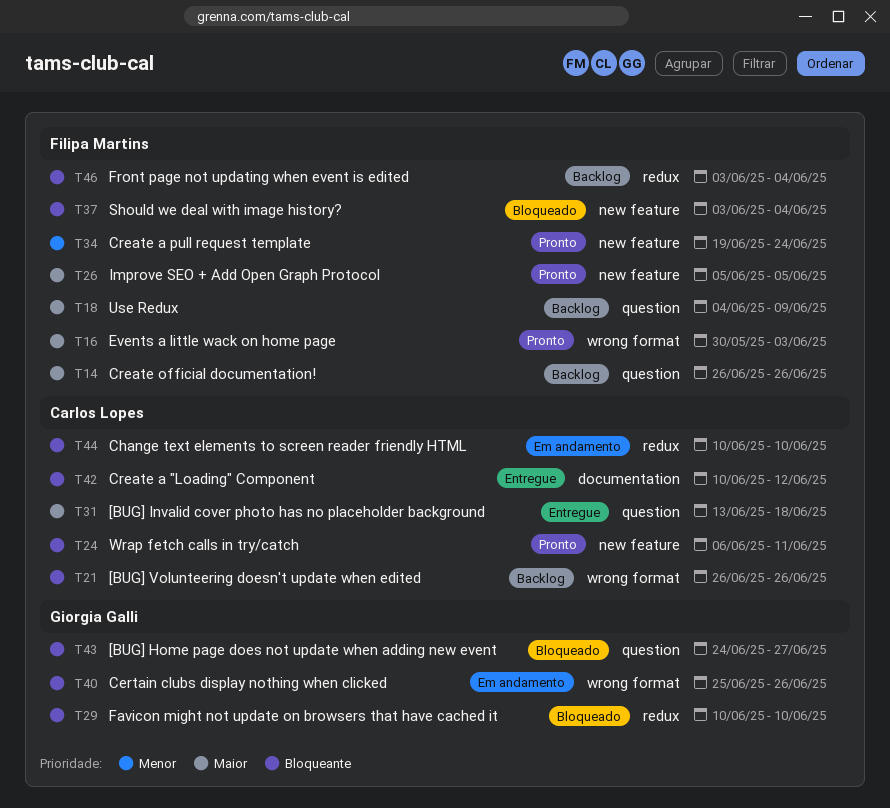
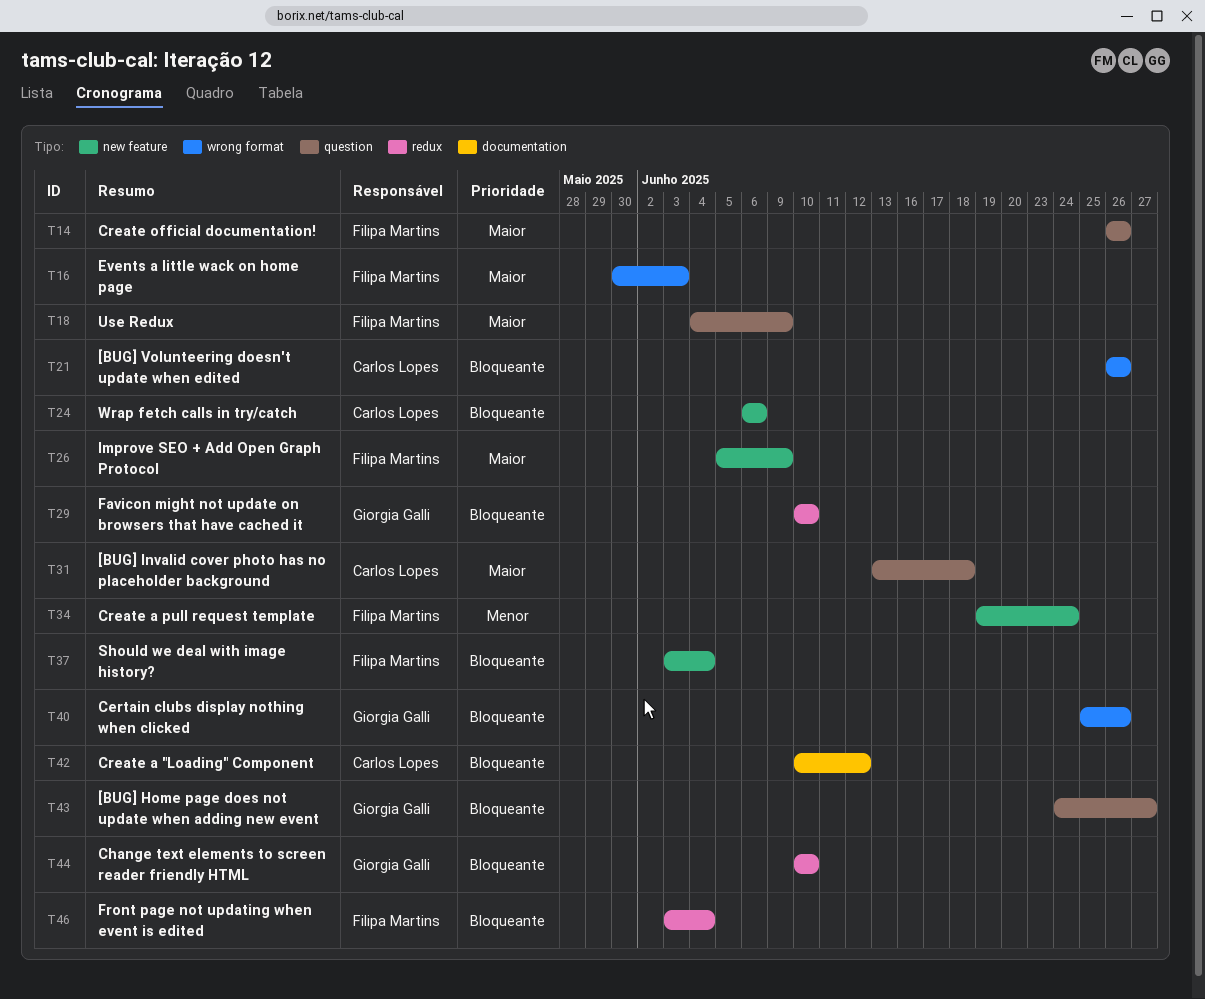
T24, due: Jun 11 -> Jun 6
T26, due: Jun 5 -> Jun 9
T44, owner: Carlos Lopes -> Giorgia Galli

